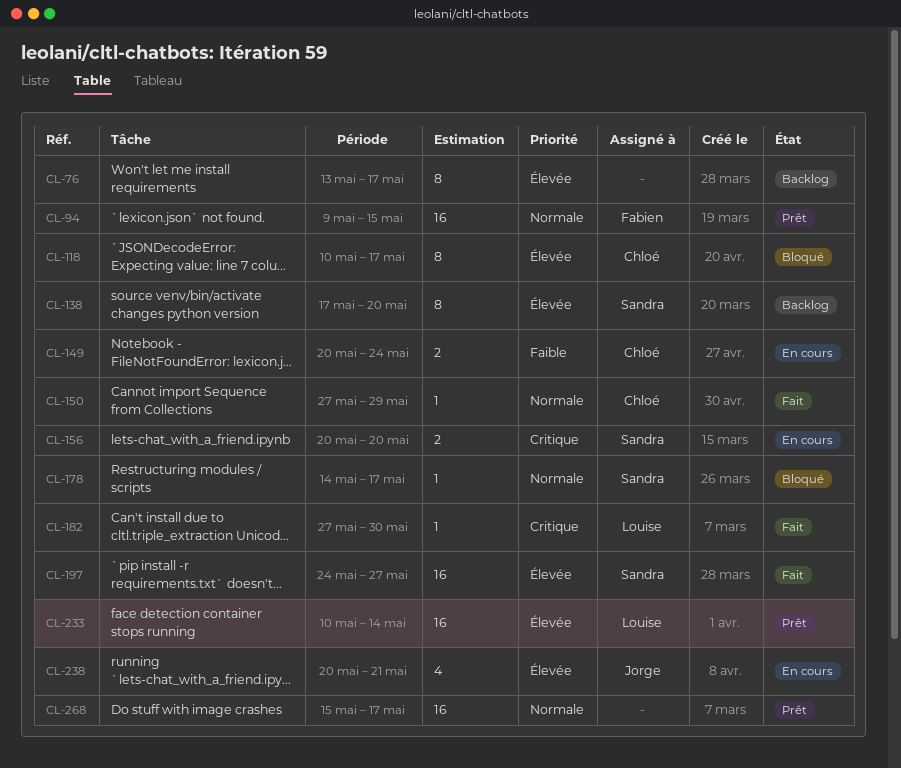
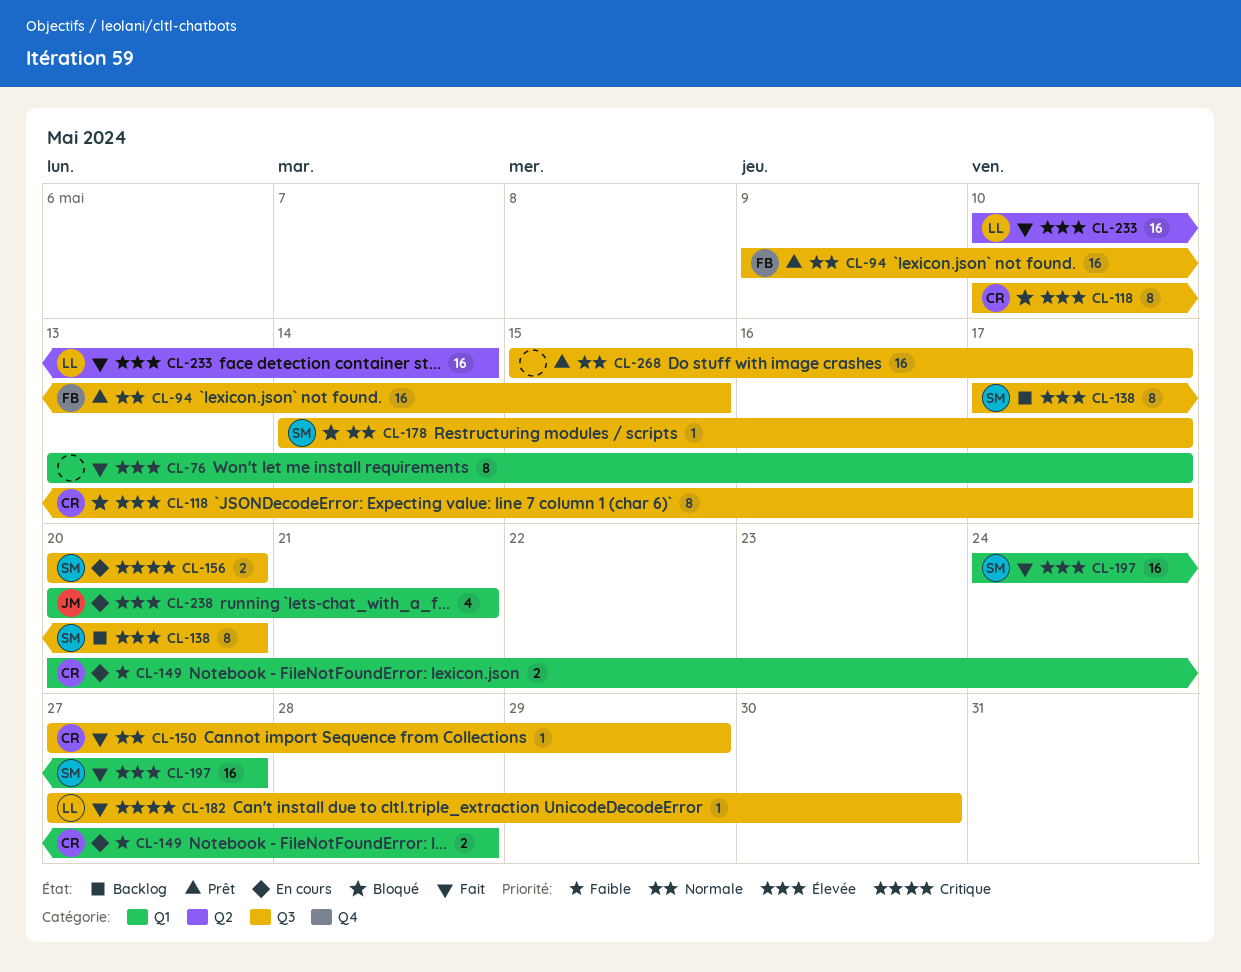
CL-76, status: Backlog -> Fait
CL-149, due: May 24 -> May 28
CL-233, status: Prêt -> Fait

